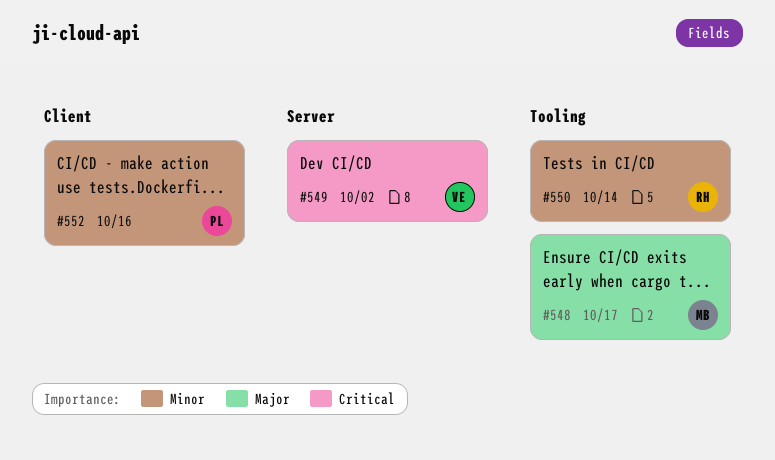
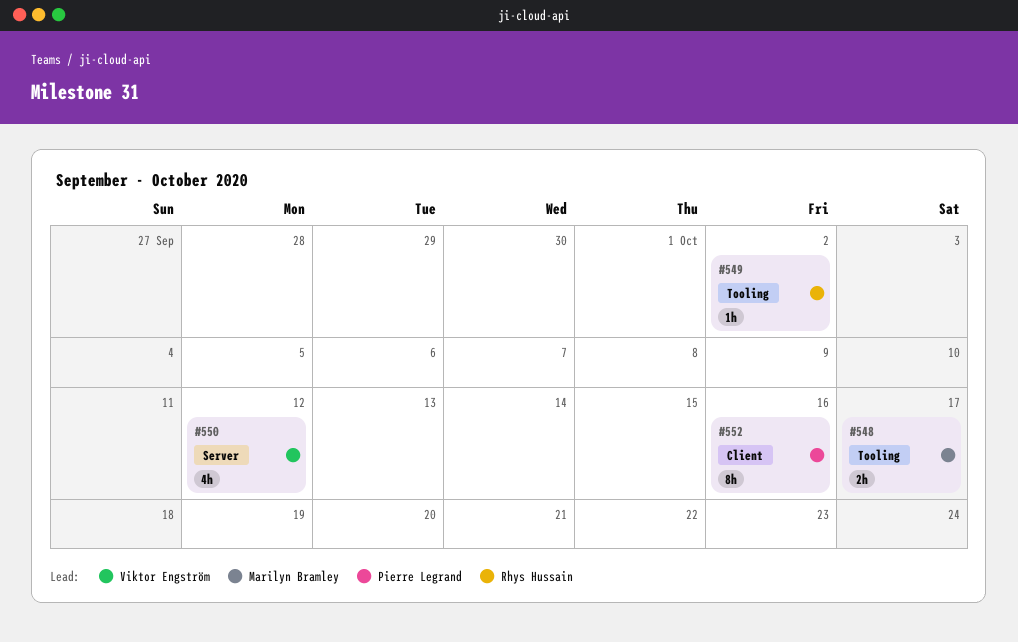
#549, owner: Viktor Engström -> Rhys Hussain
#549, label: Server -> Tooling
#550, owner: Rhys Hussain -> Viktor Engström
#550, label: Tooling -> Server
#550, due: Oct 14 -> Oct 12

